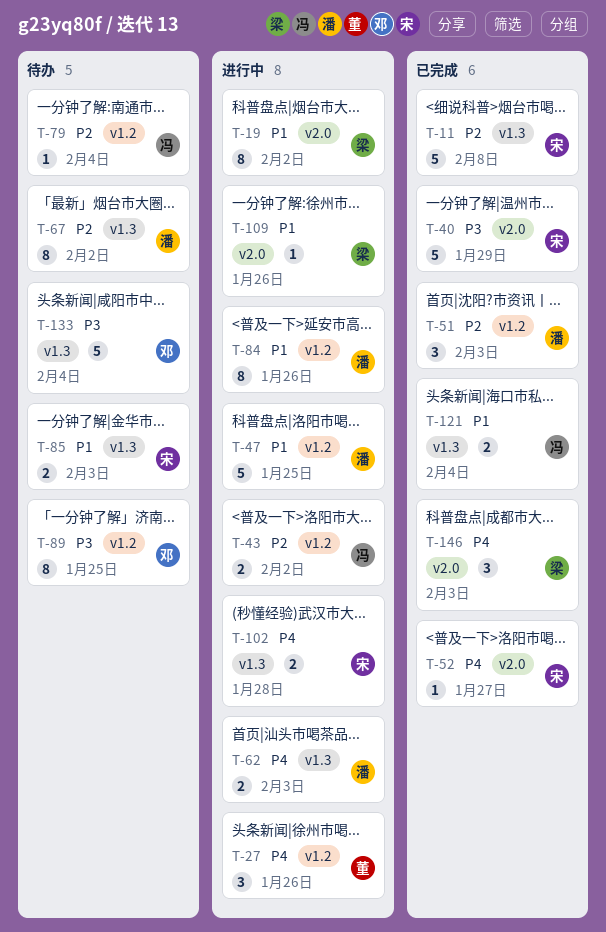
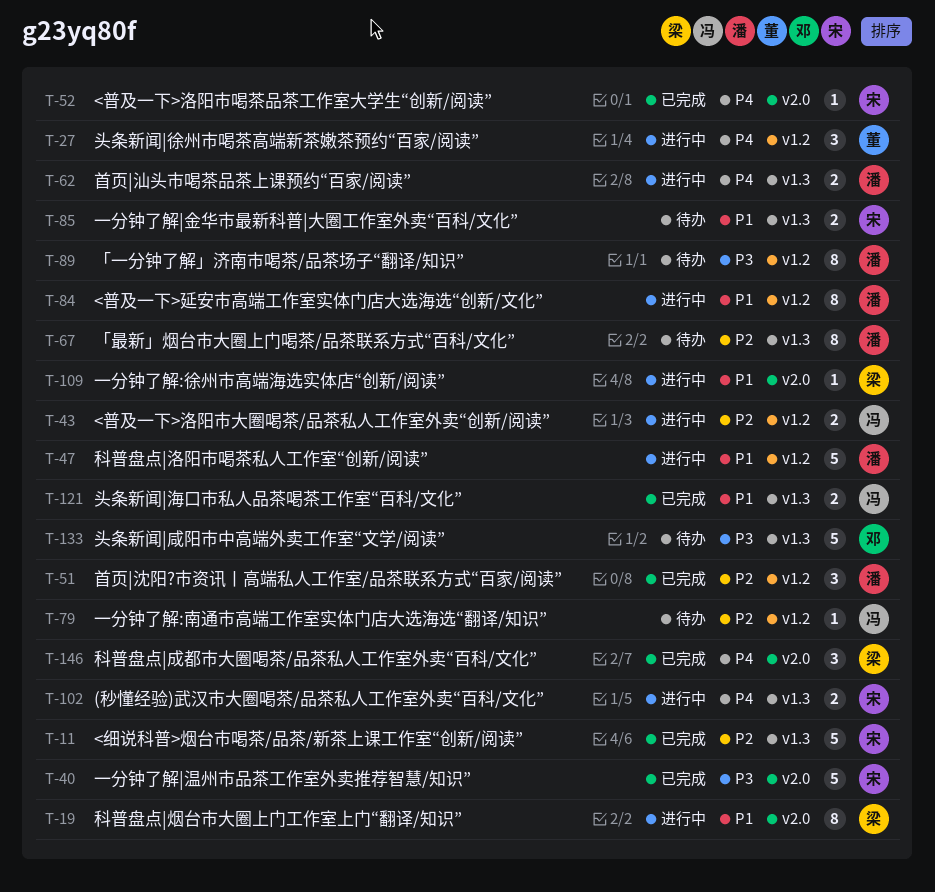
T-89, owner: 邓 -> 潘

